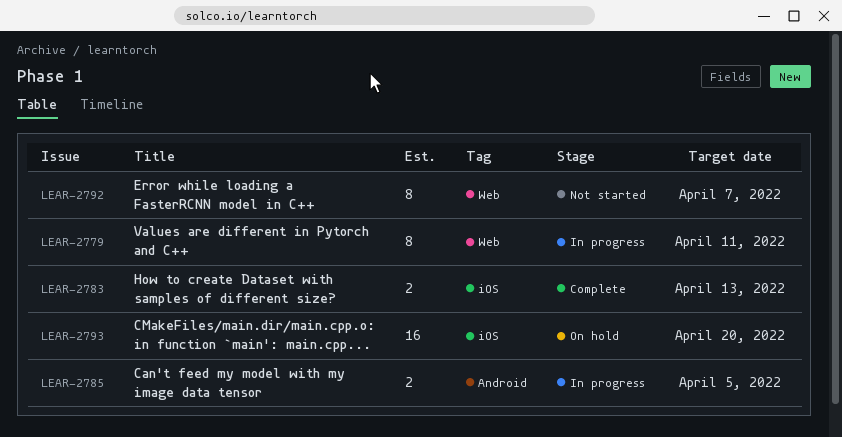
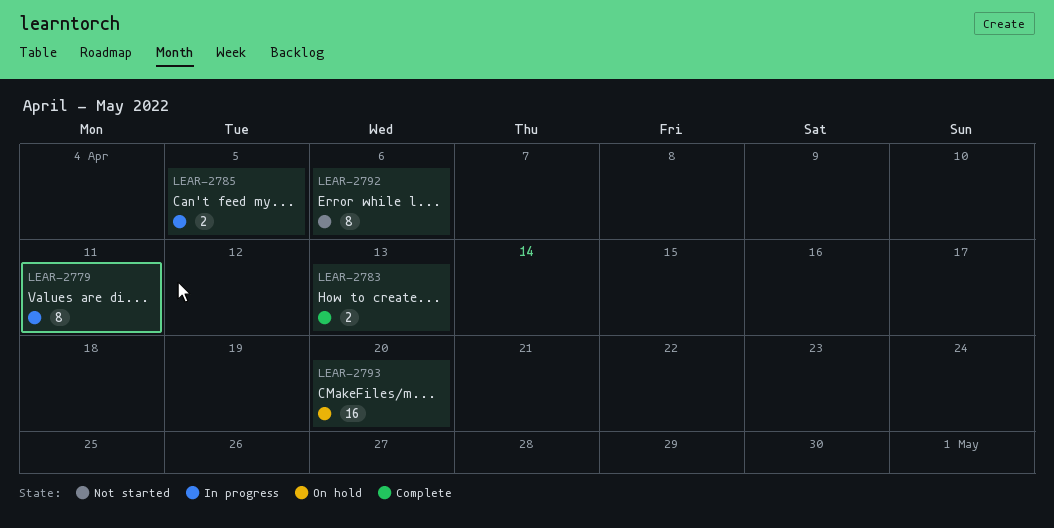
LEAR-2792, due: Apr 7 -> Apr 6

